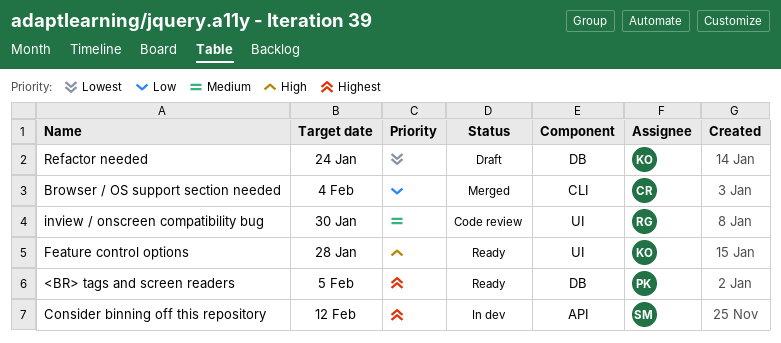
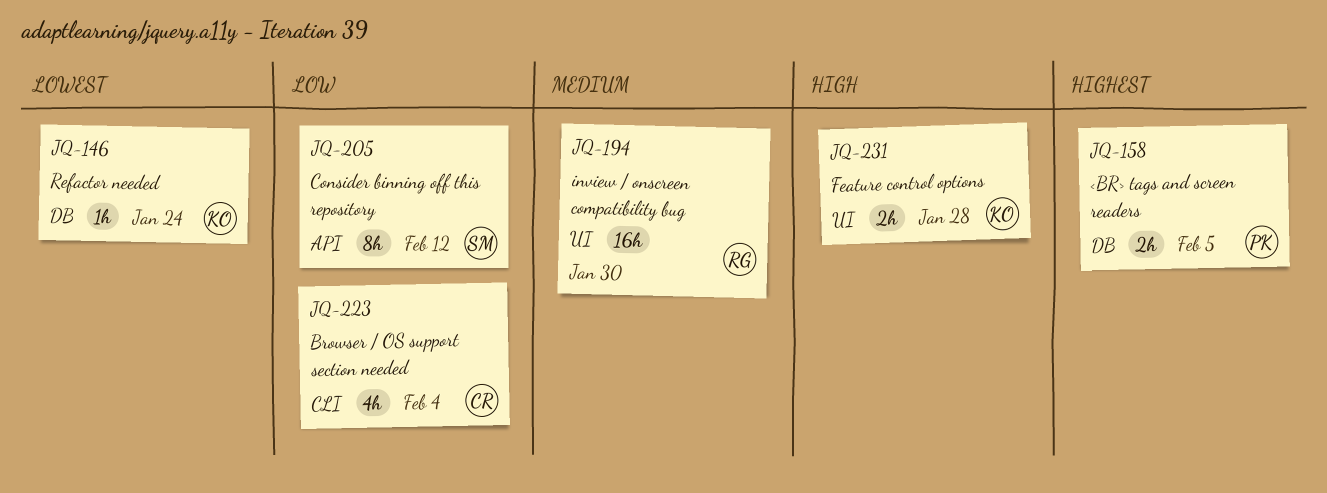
Consider binning off this repository, priority: Highest -> Low

